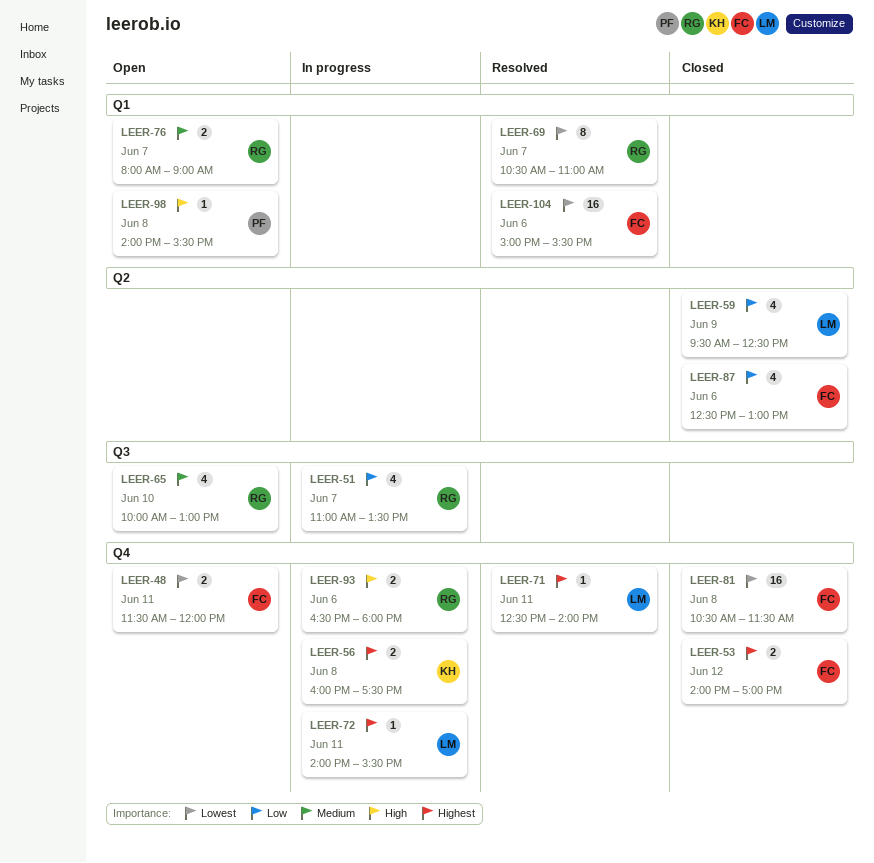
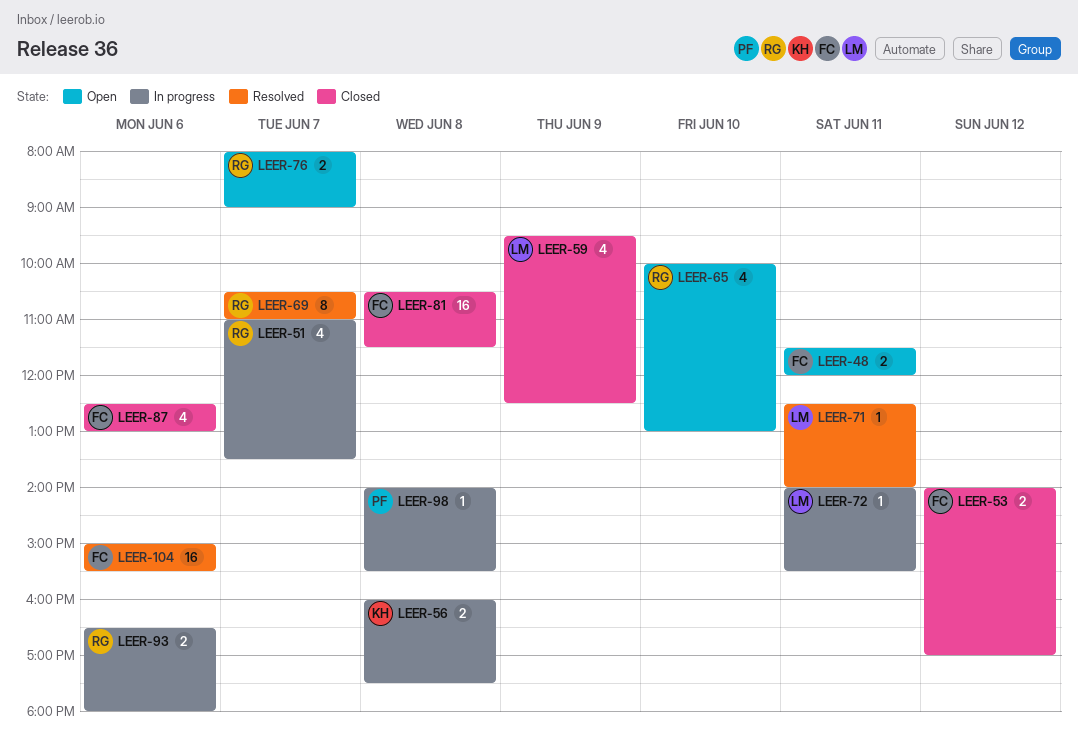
LEER-98, status: Open -> In progress

